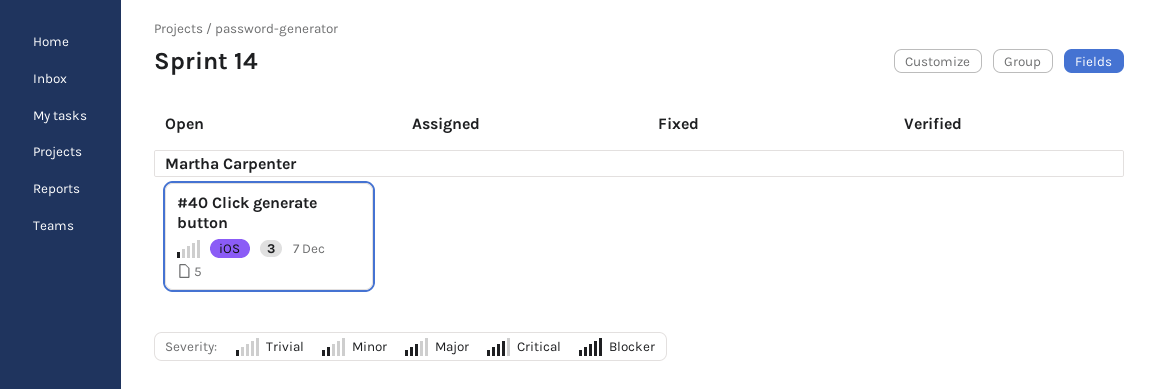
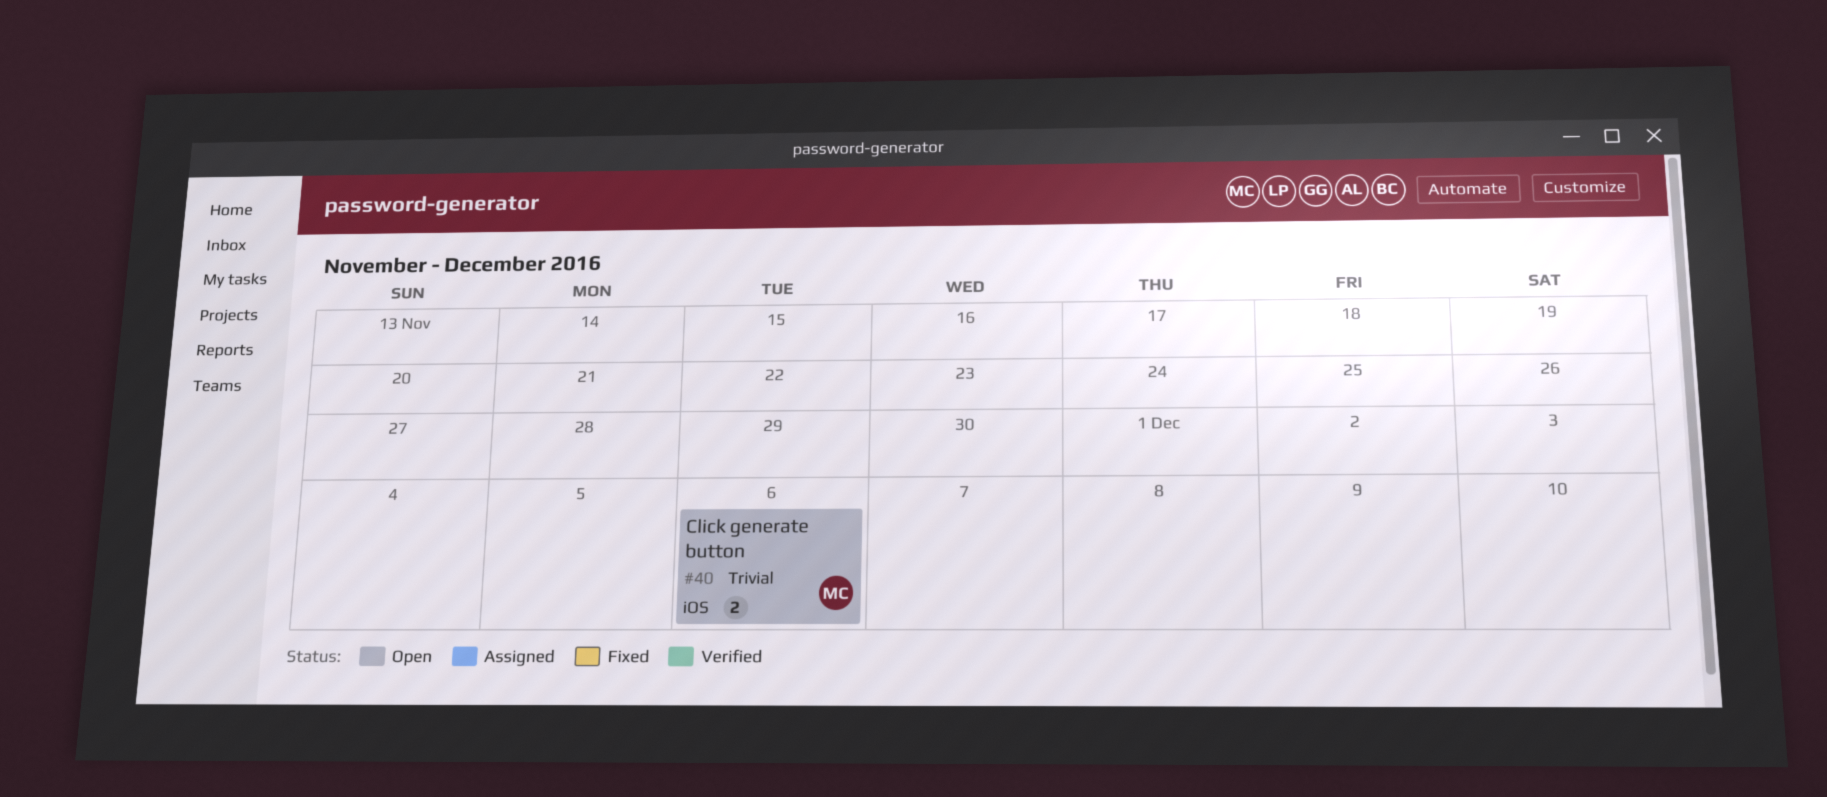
#40, estimate: 3 -> 2
#40, due: Dec 7 -> Dec 6

